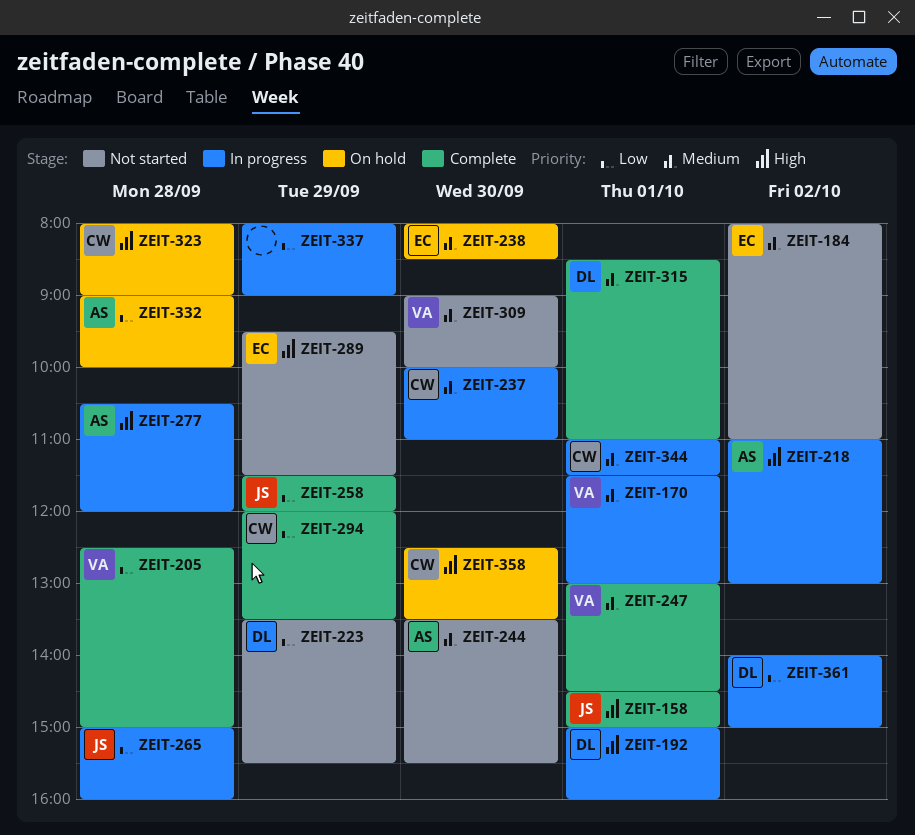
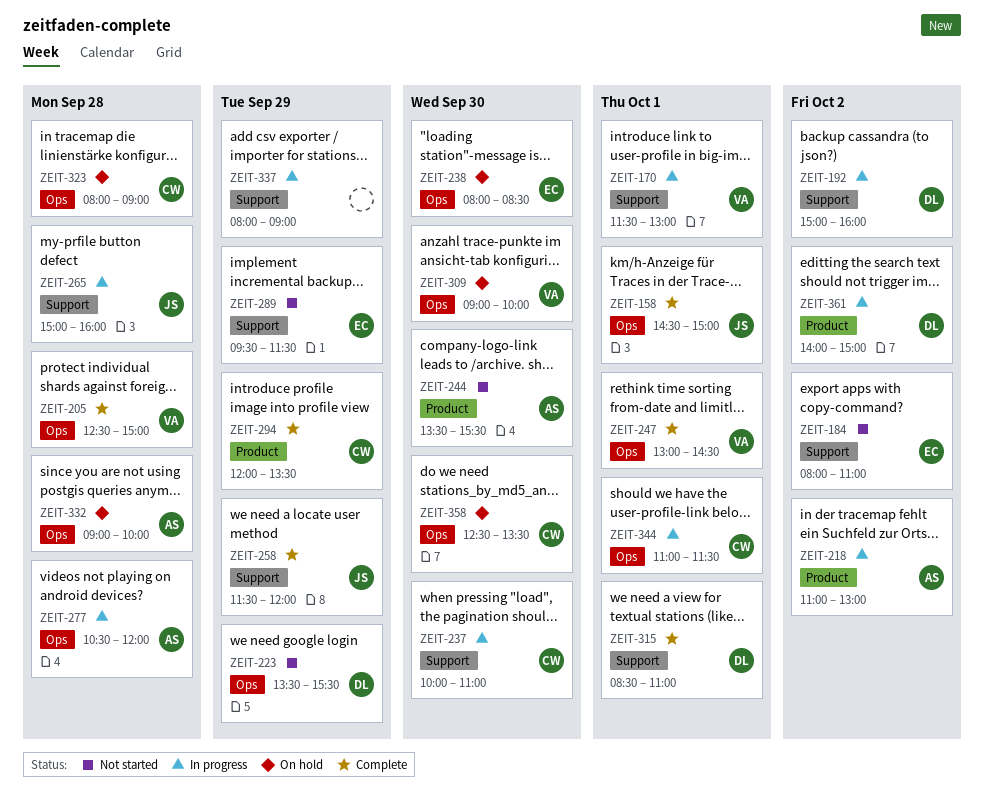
ZEIT-192, day: Oct 1 -> Oct 2
ZEIT-309, status: Not started -> On hold

